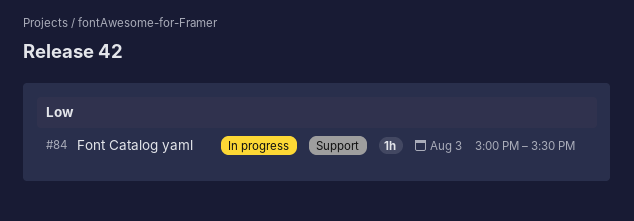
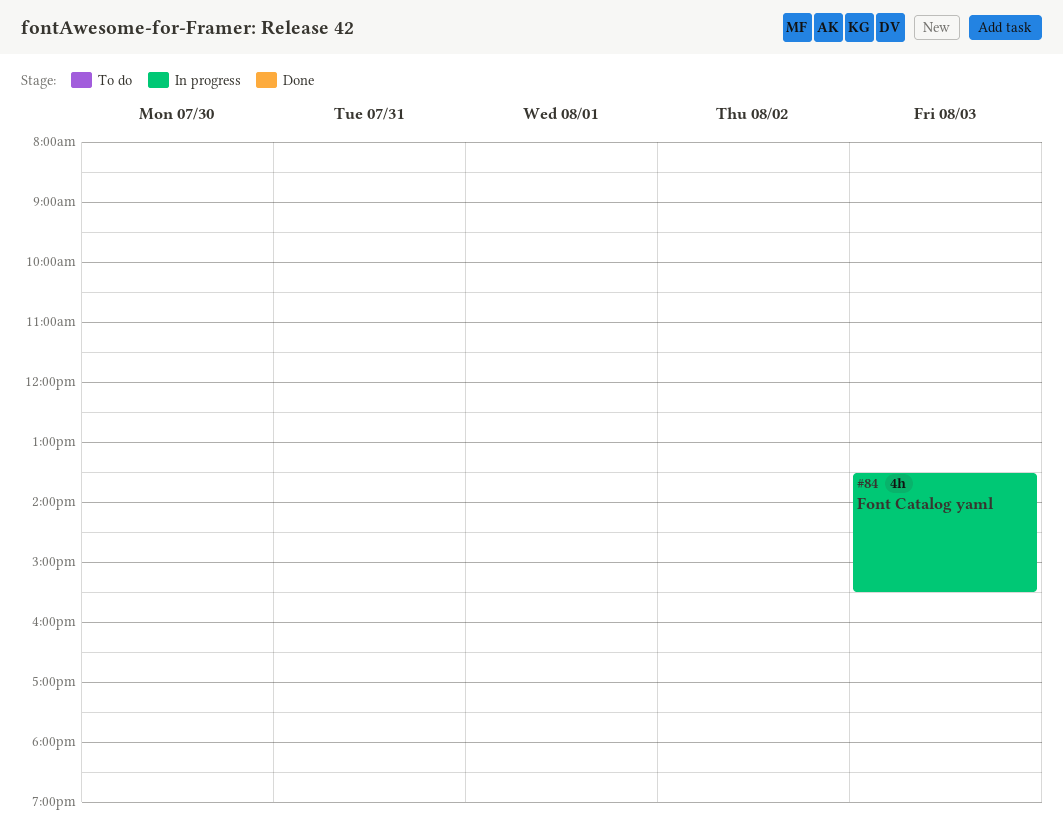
#84, estimate: 1h -> 4h
#84, begins: 15:00 -> 13:30

